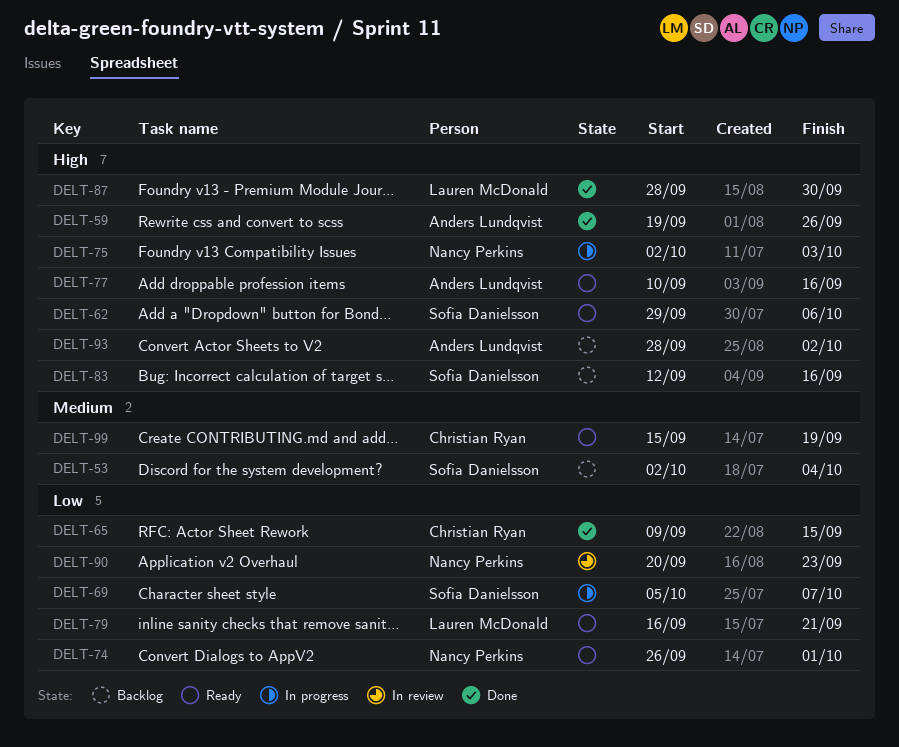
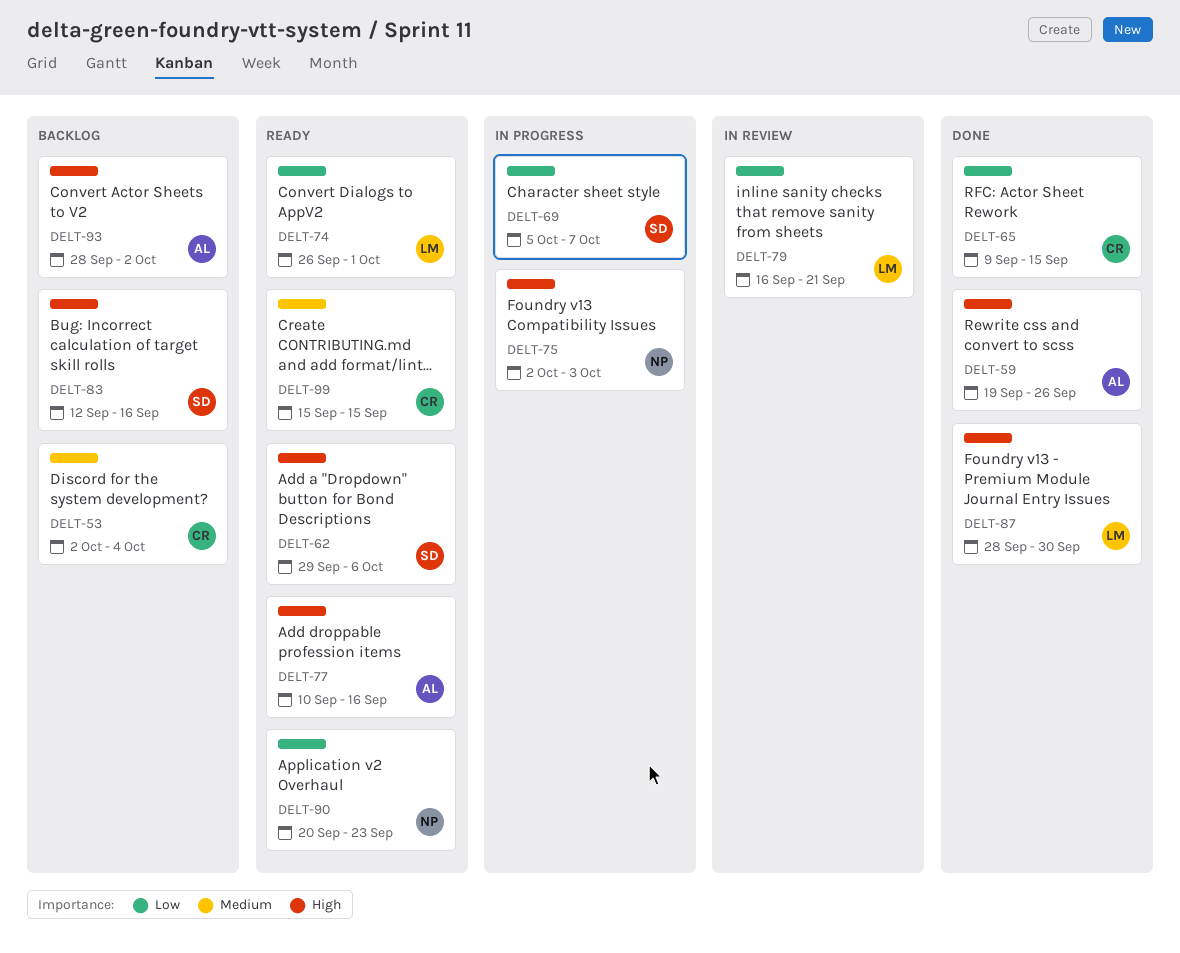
DELT-53, owner: Sofia Danielsson -> Christian Ryan
DELT-74, owner: Nancy Perkins -> Lauren McDonald
DELT-79, status: Ready -> In review
DELT-90, status: In review -> Ready
DELT-99, due: Sep 19 -> Sep 15

